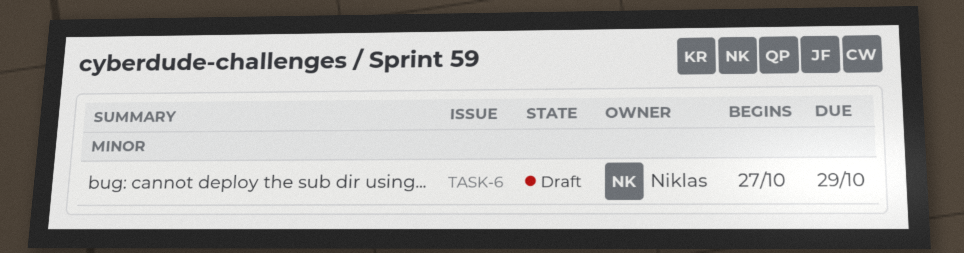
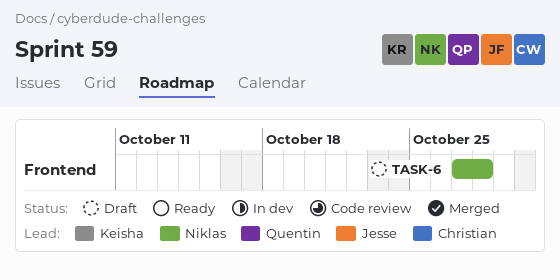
TASK-6, due: Oct 29 -> Oct 28

